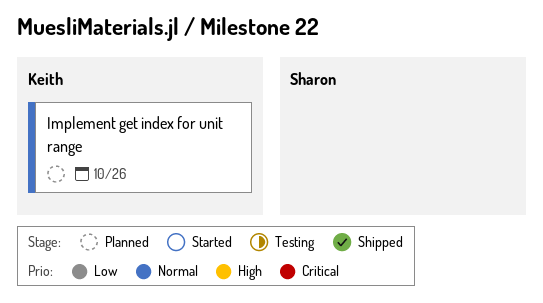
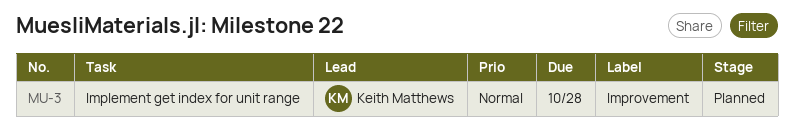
Implement get index for unit range, due: Oct 26 -> Oct 28

